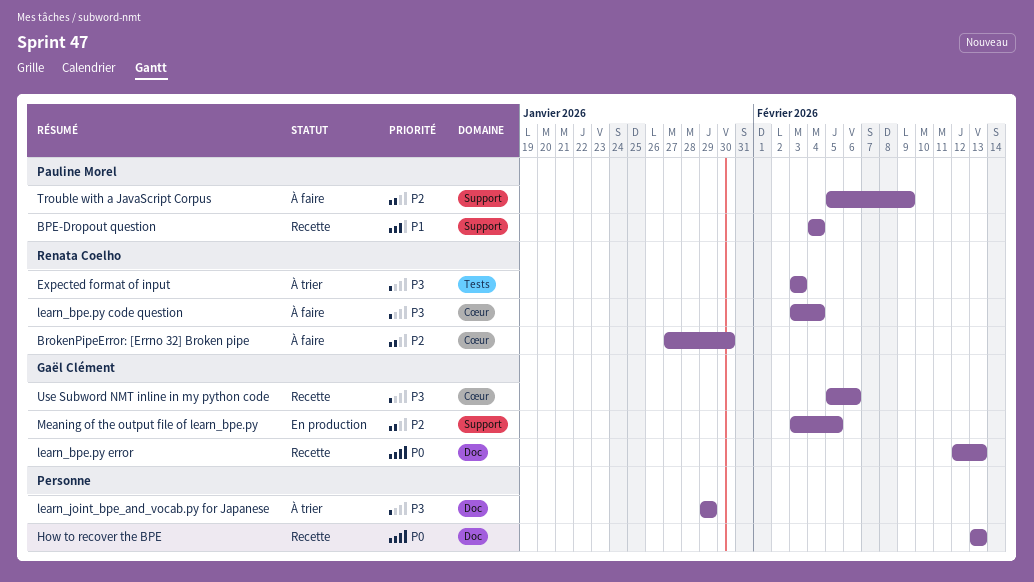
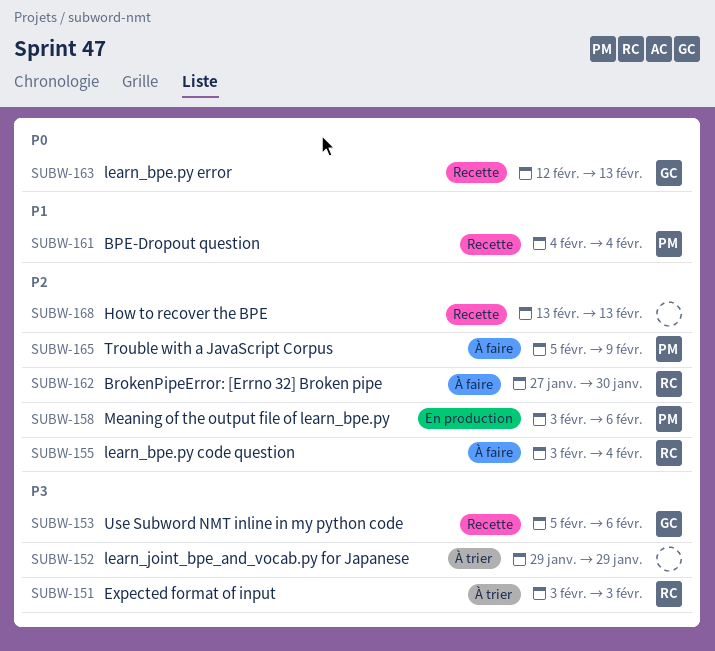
How to recover the BPE, priority: P0 -> P2
learn_bpe.py code question, priority: P3 -> P2
Meaning of the output file of learn_bpe.py, owner: Gaël Clément -> Pauline Morel
Meaning of the output file of learn_bpe.py, due: Feb 5 -> Feb 6

